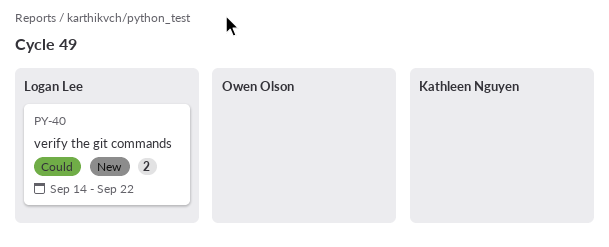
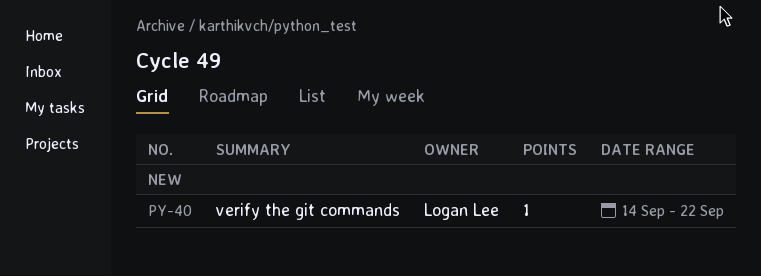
PY-40, estimate: 2 -> 1

